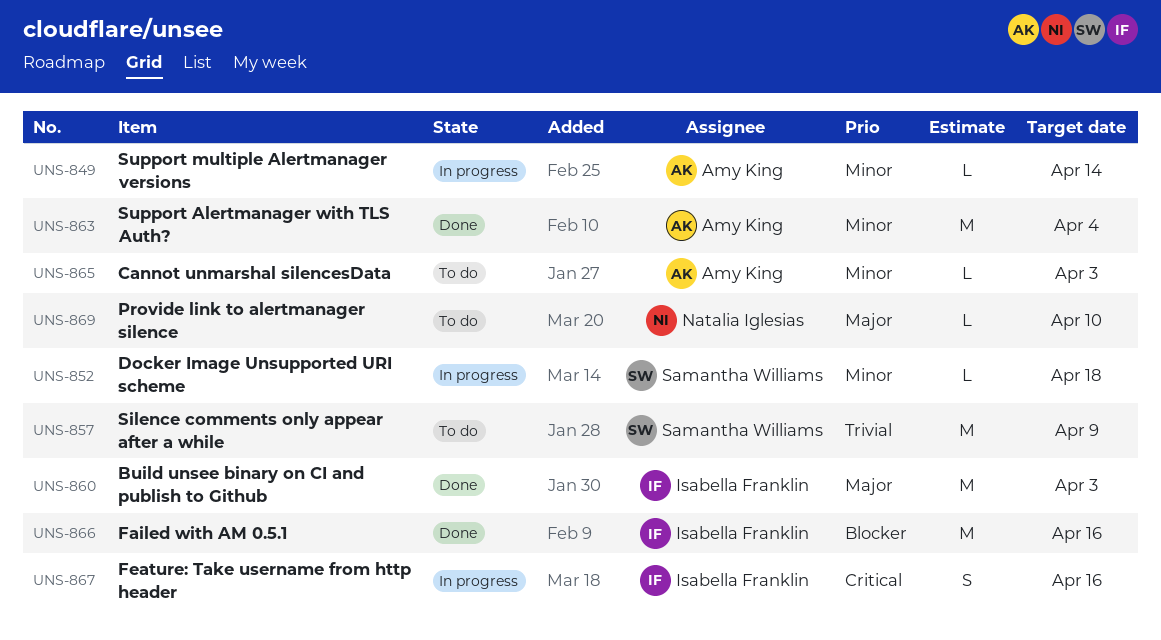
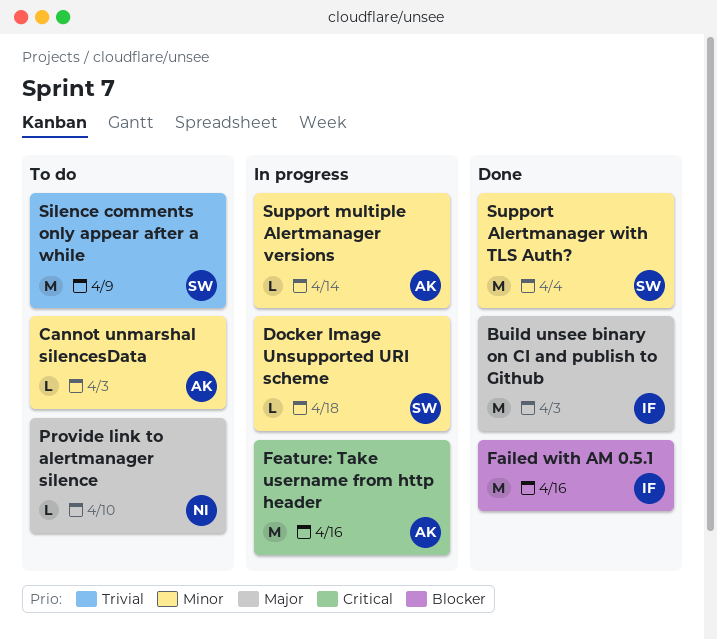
Feature: Take username from http header, owner: Isabella Franklin -> Amy King
Feature: Take username from http header, estimate: S -> M
Support Alertmanager with TLS Auth?, owner: Amy King -> Samantha Williams

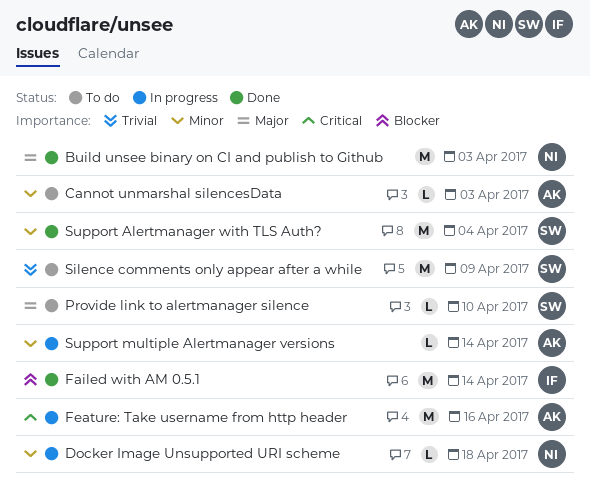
Build unsee binary on CI and publish to Github, owner: IF -> NI
Docker Image Unsupported URI scheme, owner: SW -> NI
Failed with AM 0.5.1, due: Apr 16 -> Apr 14
Provide link to alertmanager silence, owner: NI -> SW

